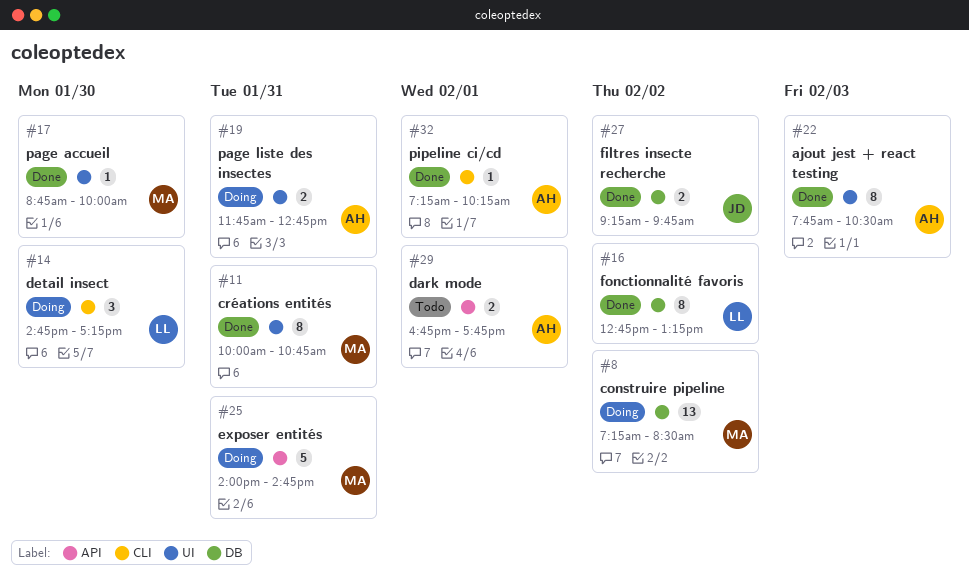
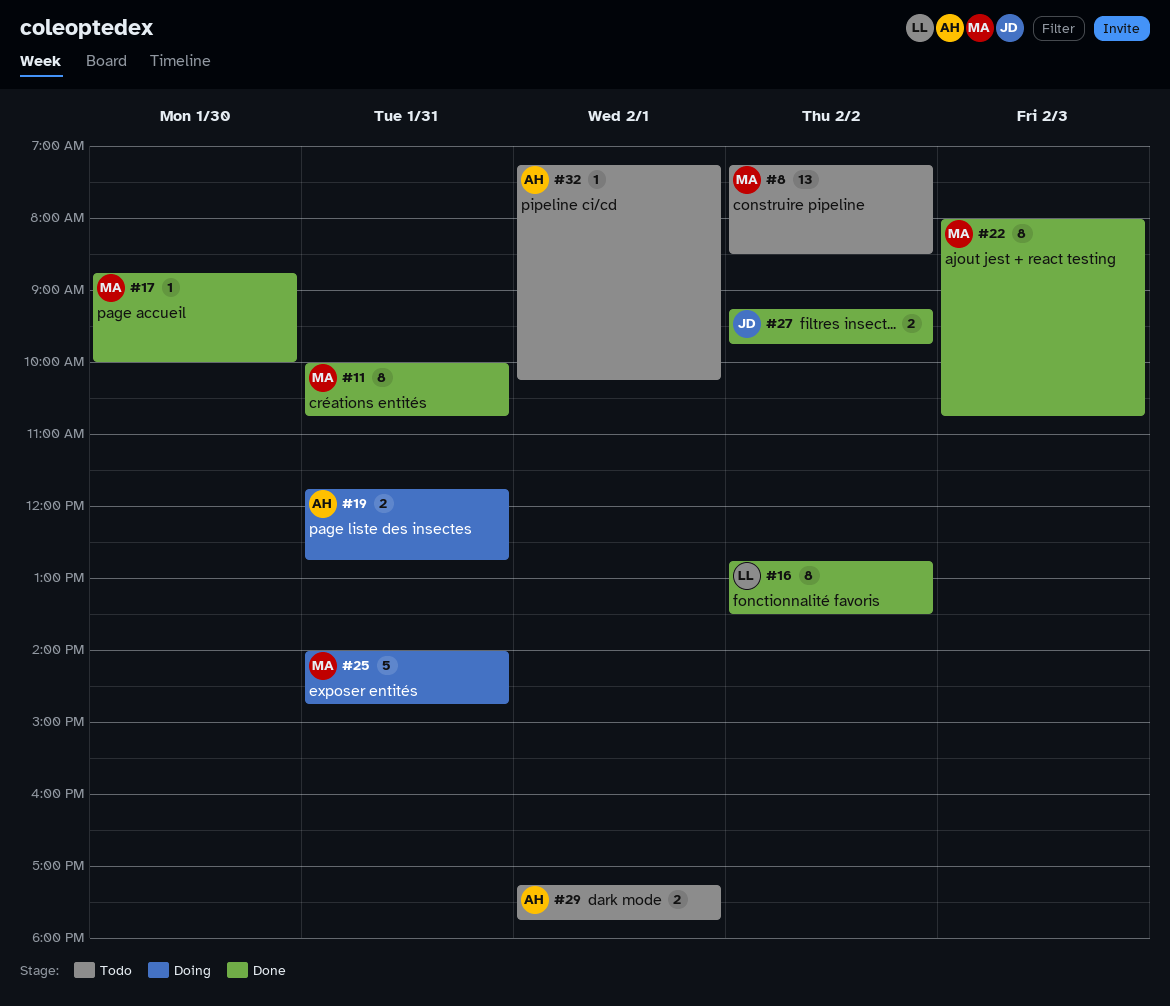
#8, status: Doing -> Todo
#14: present -> none
#16, ends: 13:15 -> 13:30
#22, owner: AH -> MA
#22, begins: 07:45 -> 08:00
#22, ends: 10:30 -> 10:45
#29, begins: 16:45 -> 17:15
#32, status: Done -> Todo

